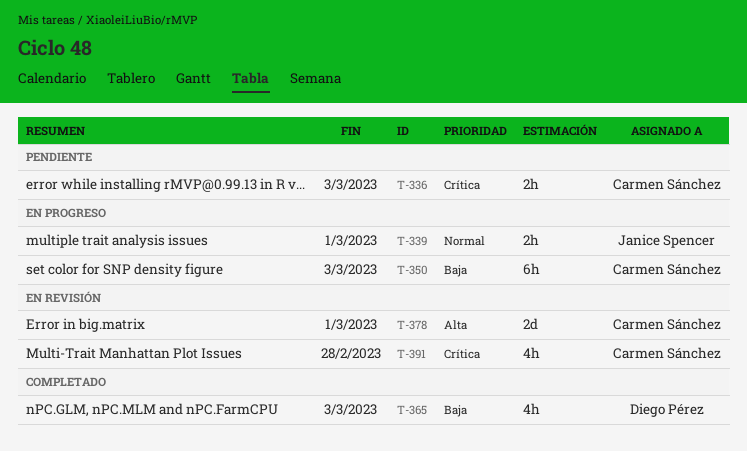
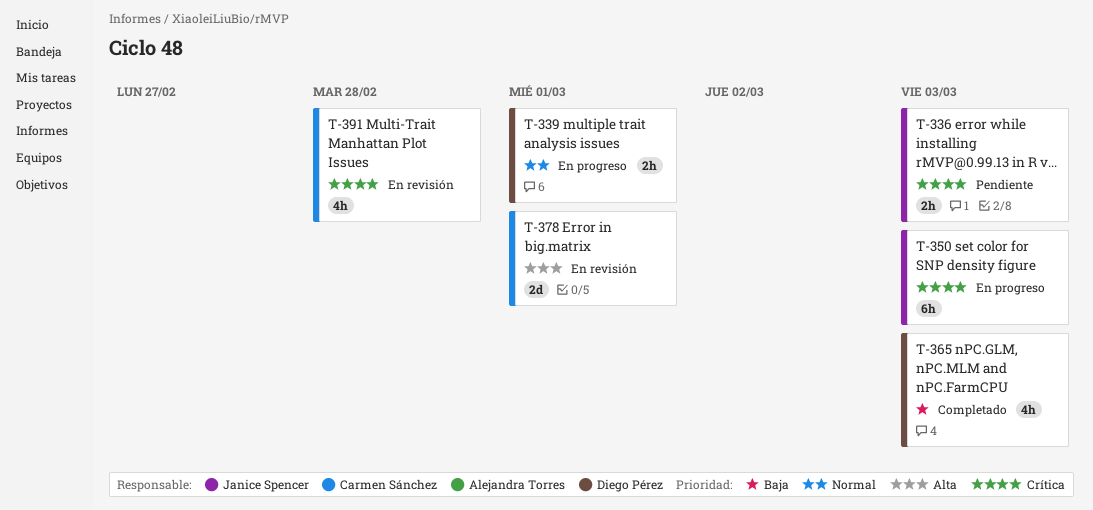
T-336, owner: Carmen Sánchez -> Janice Spencer
T-339, owner: Janice Spencer -> Diego Pérez
T-350, owner: Carmen Sánchez -> Janice Spencer
T-350, priority: Baja -> Crítica

